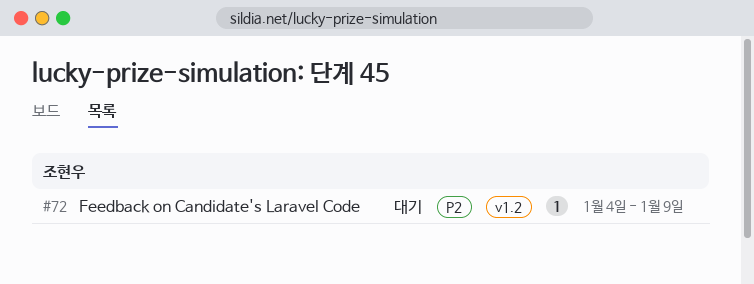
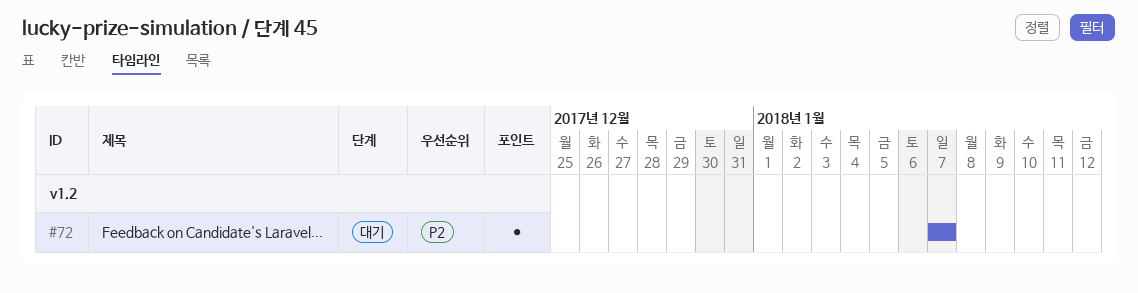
#72, start: Jan 4 -> Jan 7
#72, due: Jan 9 -> Jan 7

